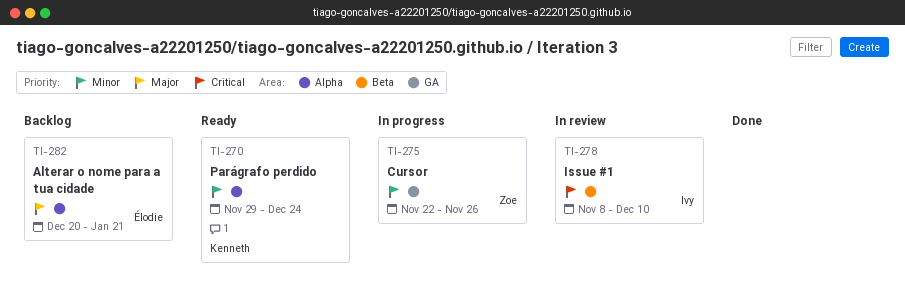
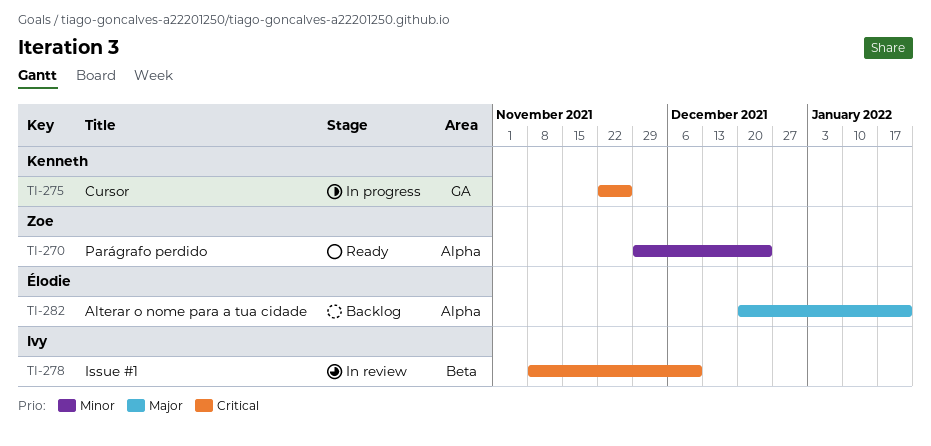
TI-270, owner: Kenneth -> Zoe
TI-275, owner: Zoe -> Kenneth
TI-275, priority: Minor -> Critical

